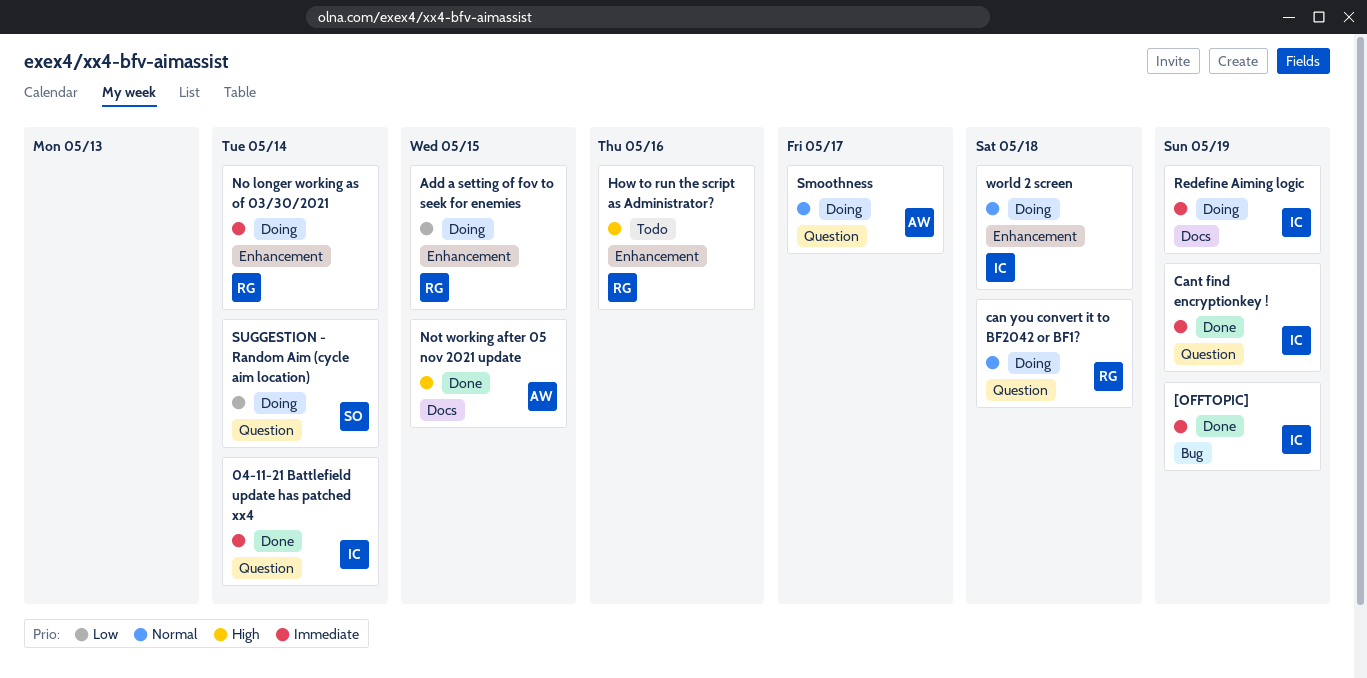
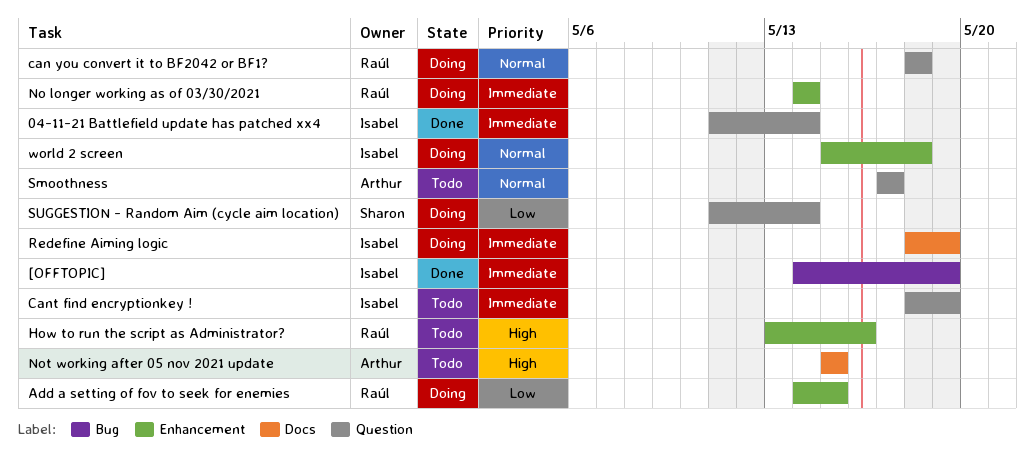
Cant find encryptionkey !, status: Done -> Todo
Not working after 05 nov 2021 update, status: Done -> Todo
Smoothness, status: Doing -> Todo

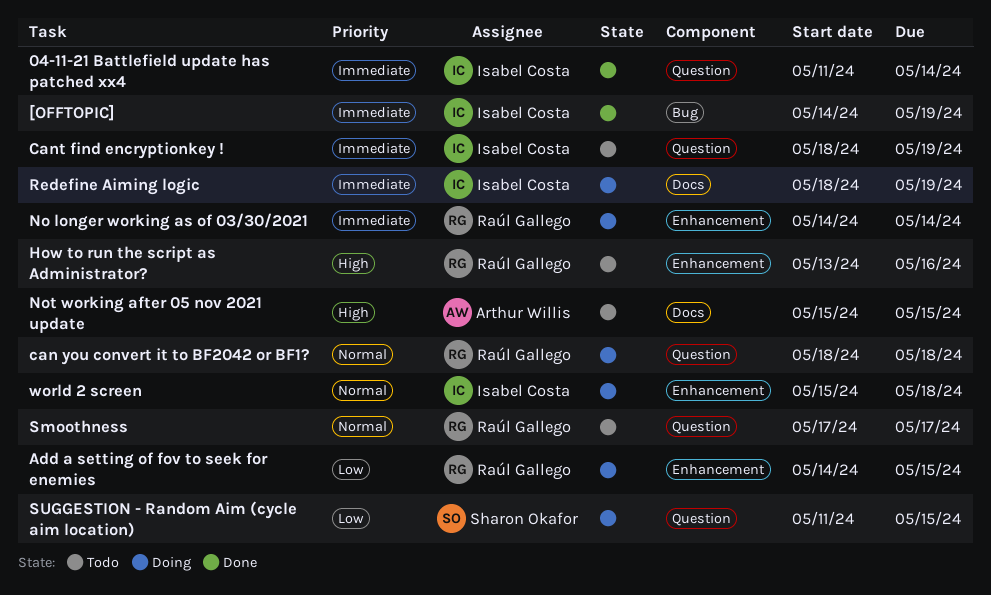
Smoothness, owner: Arthur Willis -> Raúl Gallego
SUGGESTION - Random Aim (cycle aim location), due: May 14 -> May 15

